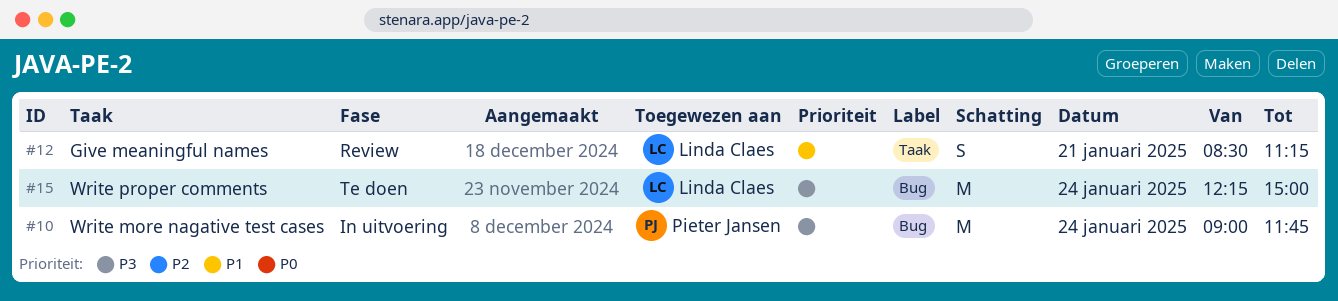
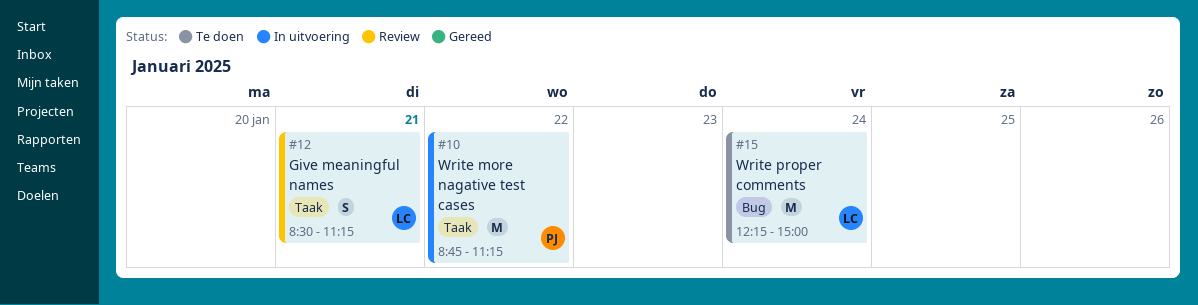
#10, label: Bug -> Taak
#10, day: Jan 24 -> Jan 22
#10, begins: 09:00 -> 08:45
#10, ends: 11:45 -> 11:15

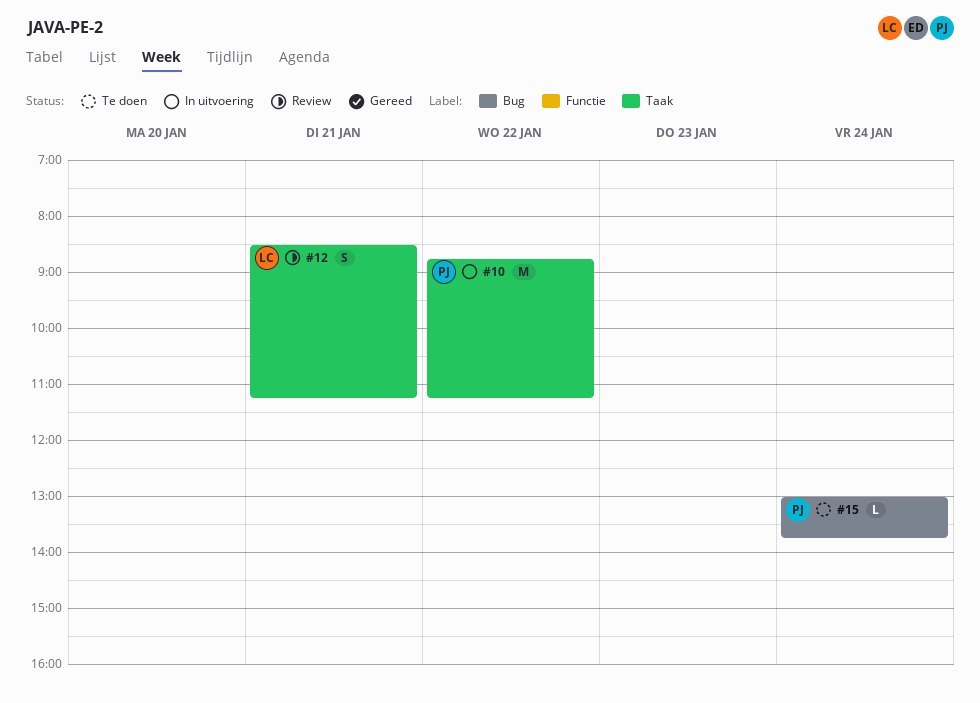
#15, owner: LC -> PJ
#15, estimate: M -> L
#15, begins: 12:15 -> 13:00
#15, ends: 15:00 -> 13:45

